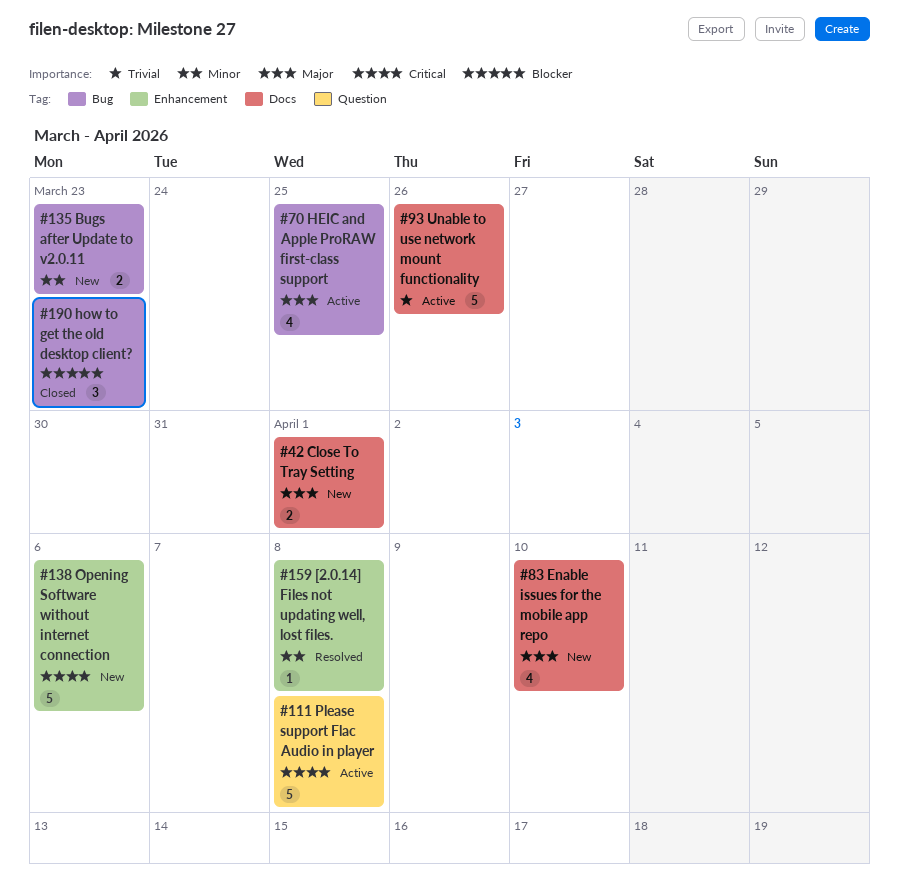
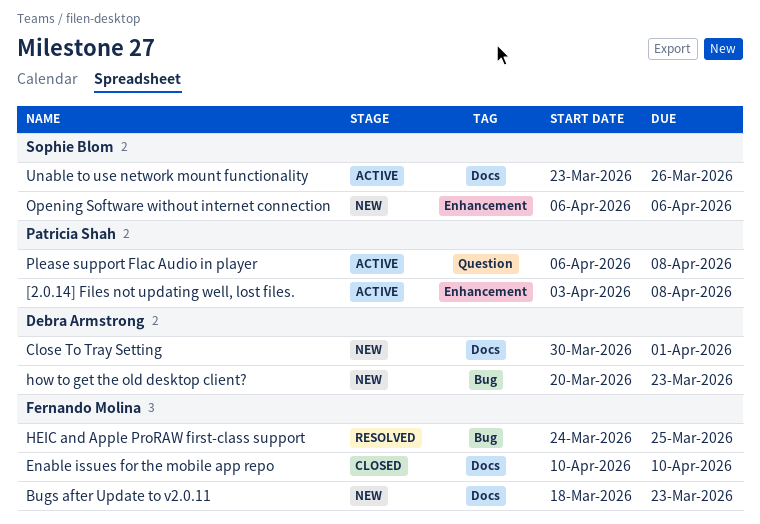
[2.0.14] Files not updating well, lost files., status: Resolved -> Active
Bugs after Update to v2.0.11, label: Bug -> Docs
Enable issues for the mobile app repo, status: New -> Closed
HEIC and Apple ProRAW first-class support, status: Active -> Resolved
how to get the old desktop client?, status: Closed -> New

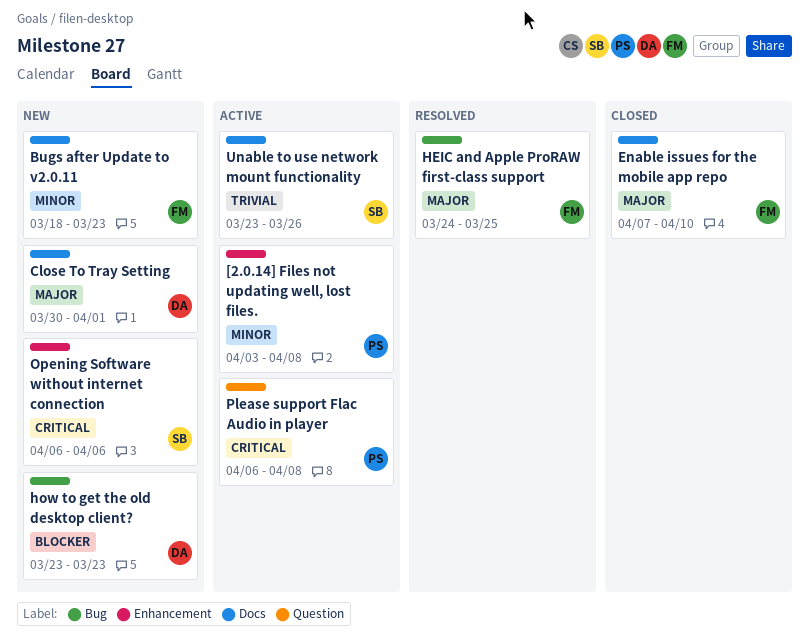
Enable issues for the mobile app repo, start: Apr 10 -> Apr 7
how to get the old desktop client?, start: Mar 20 -> Mar 23

